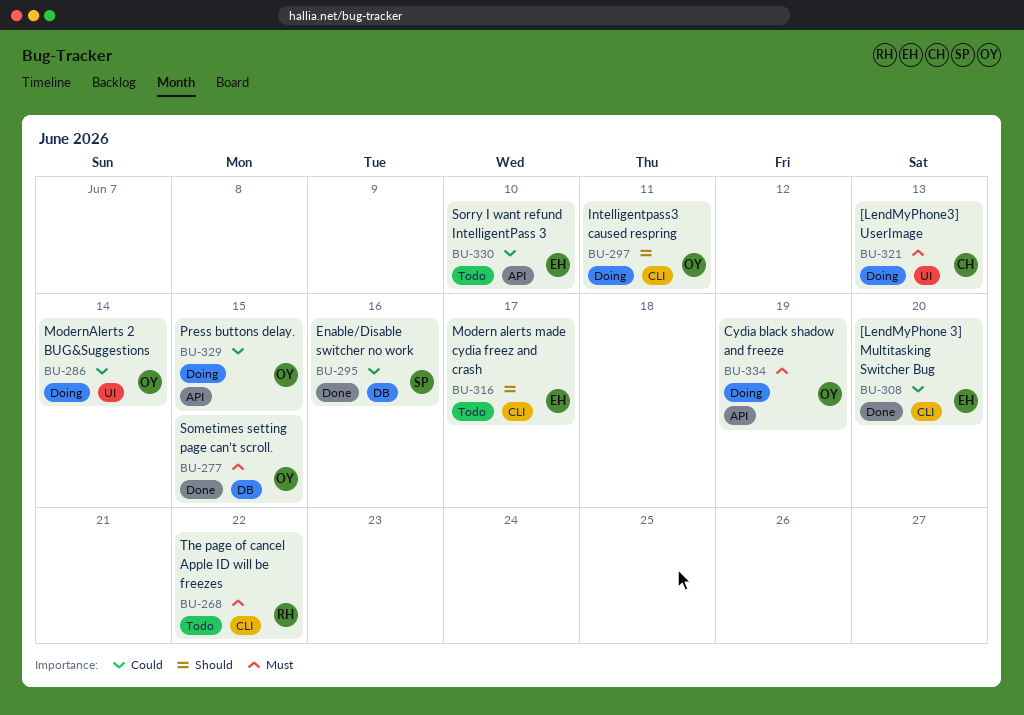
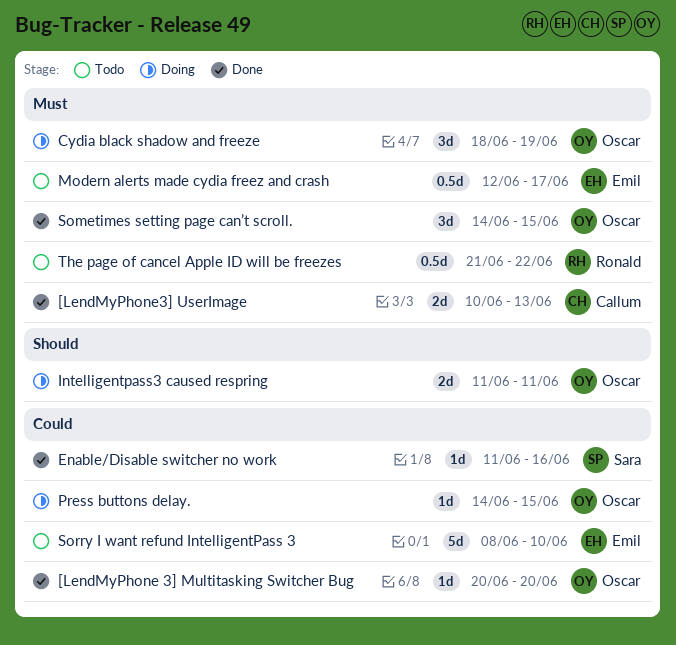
[LendMyPhone 3] Multitasking Switcher Bug, owner: Emil -> Oscar
[LendMyPhone3] UserImage, status: Doing -> Done
Modern alerts made cydia freez and crash, priority: Should -> Must
ModernAlerts 2 BUG&Suggestions: present -> none

